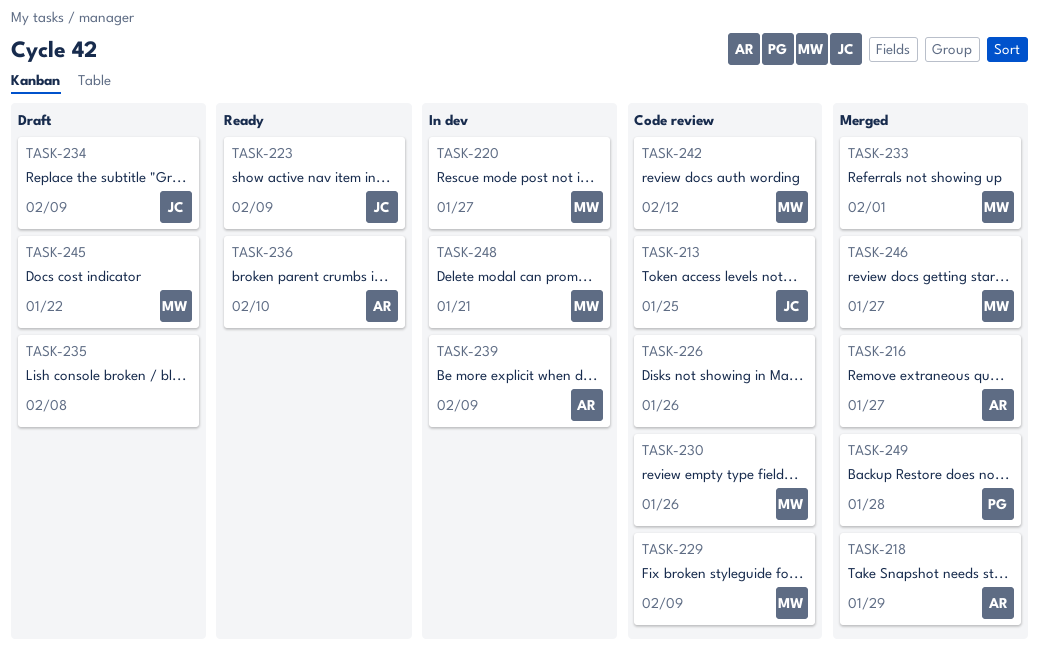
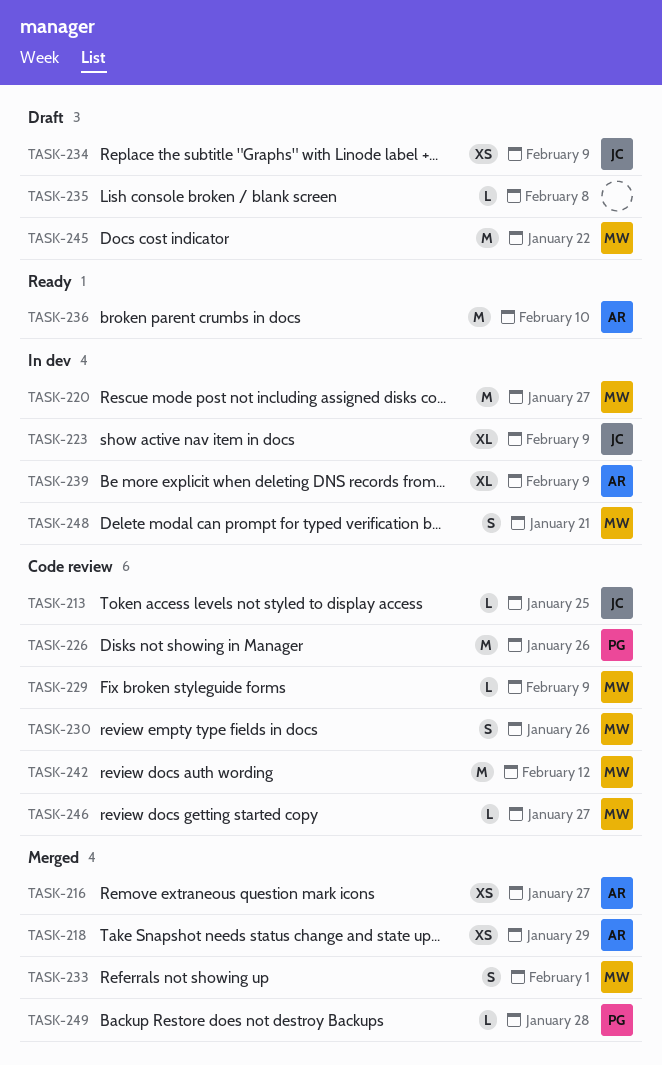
TASK-223, status: Ready -> In dev
TASK-226, owner: none -> PG
TASK-246, status: Merged -> Code review

